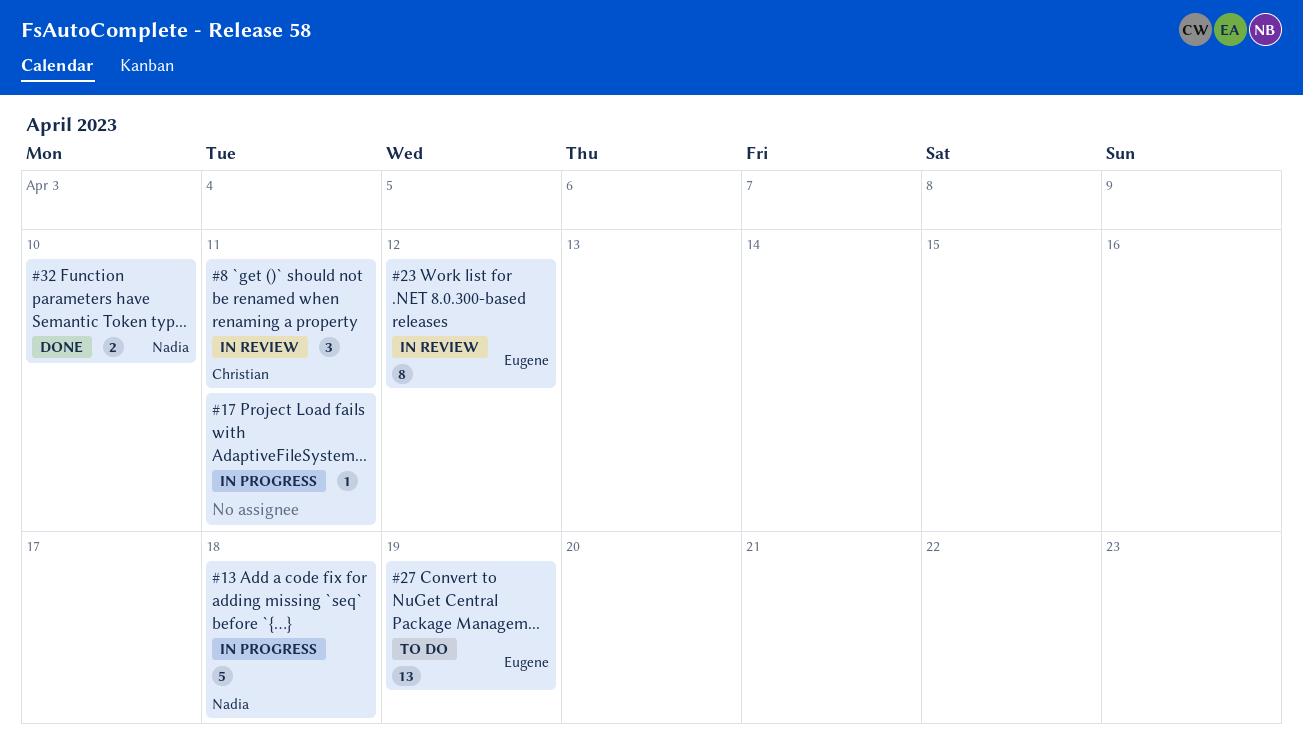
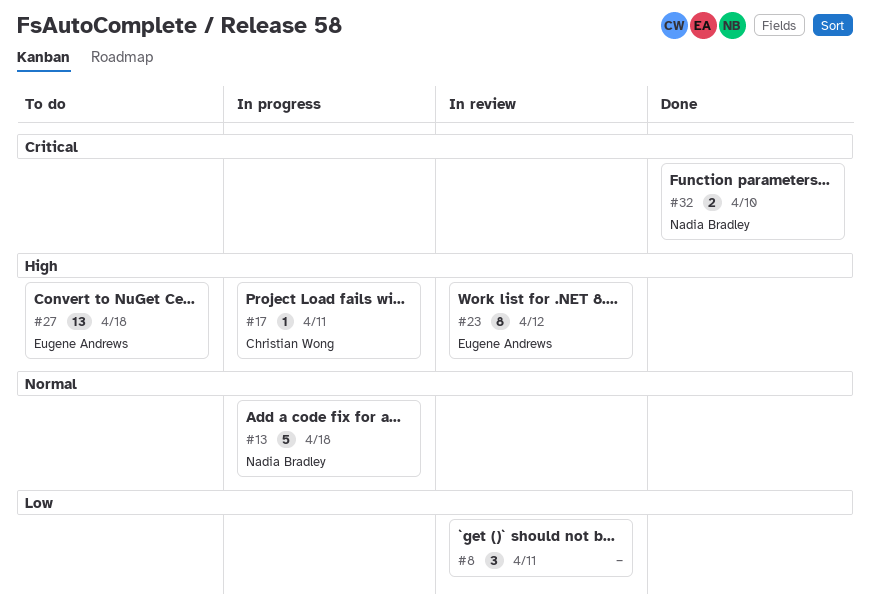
#8, owner: Christian Wong -> none
#17, owner: none -> Christian Wong
#27, due: Apr 19 -> Apr 18

